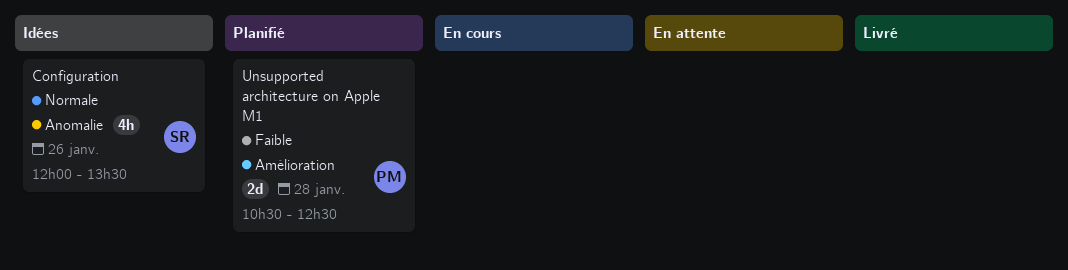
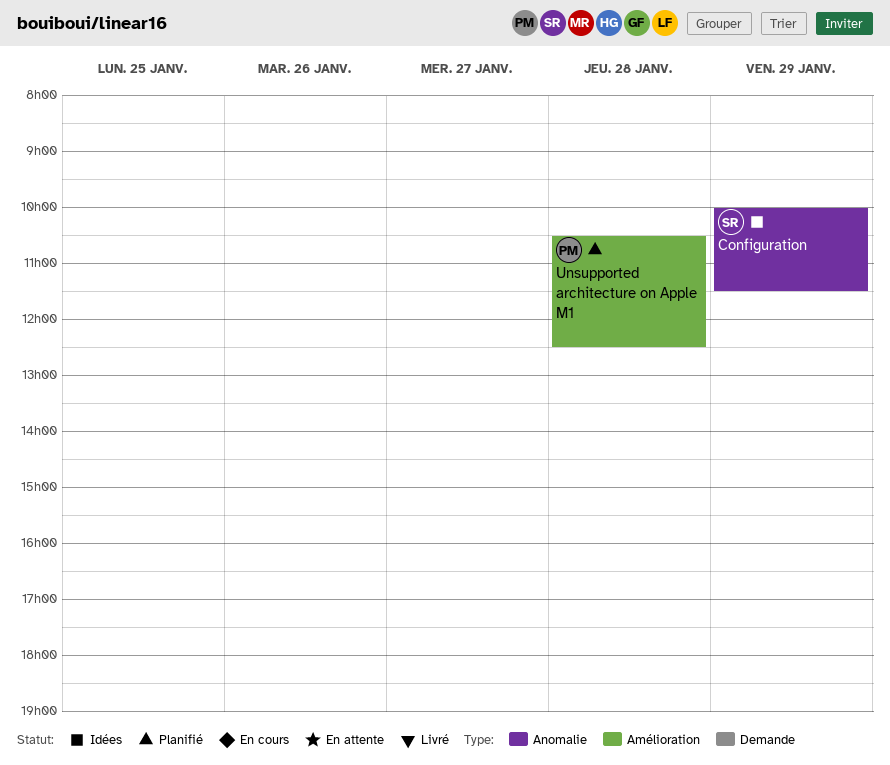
Configuration, day: Jan 26 -> Jan 29
Configuration, begins: 12:00 -> 10:00
Configuration, ends: 13:30 -> 11:30

